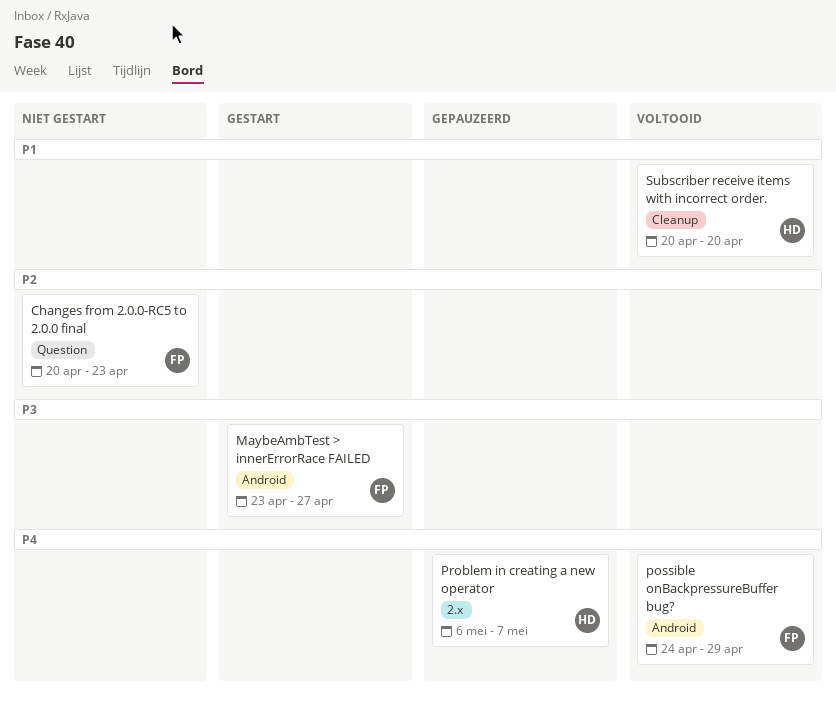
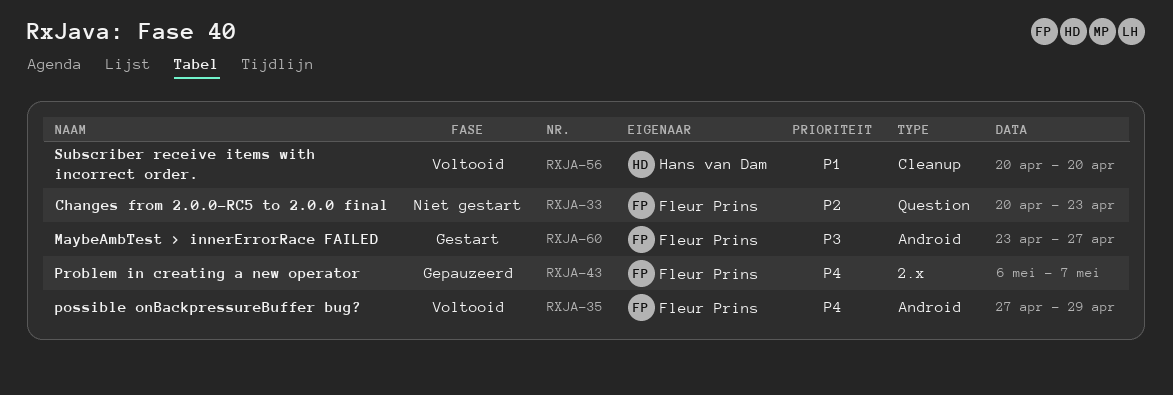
possible onBackpressureBuffer bug?, start: Apr 24 -> Apr 27
Problem in creating a new operator, owner: Hans van Dam -> Fleur Prins

